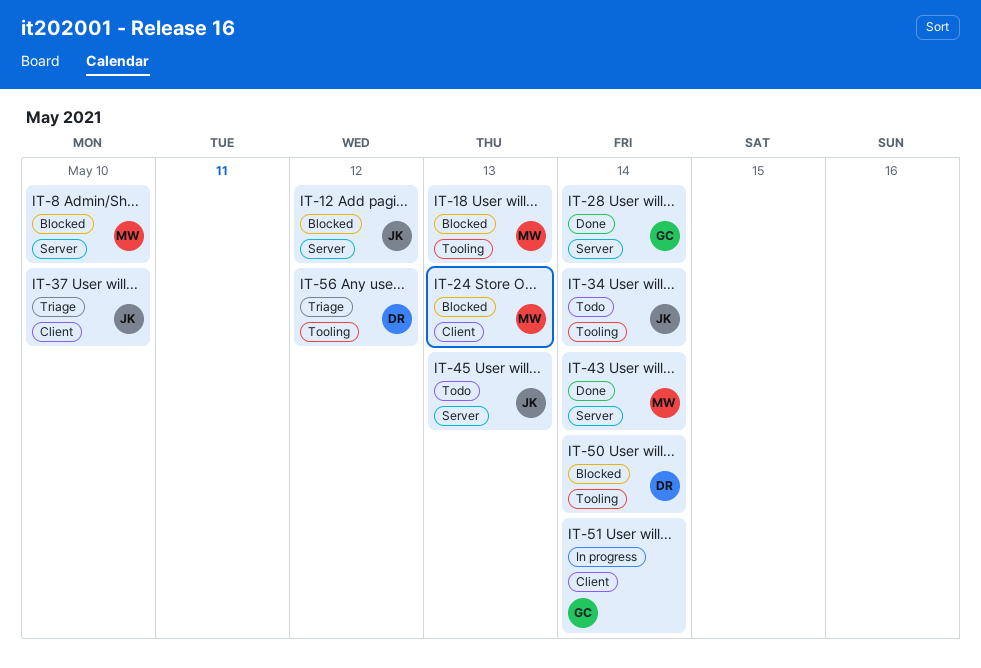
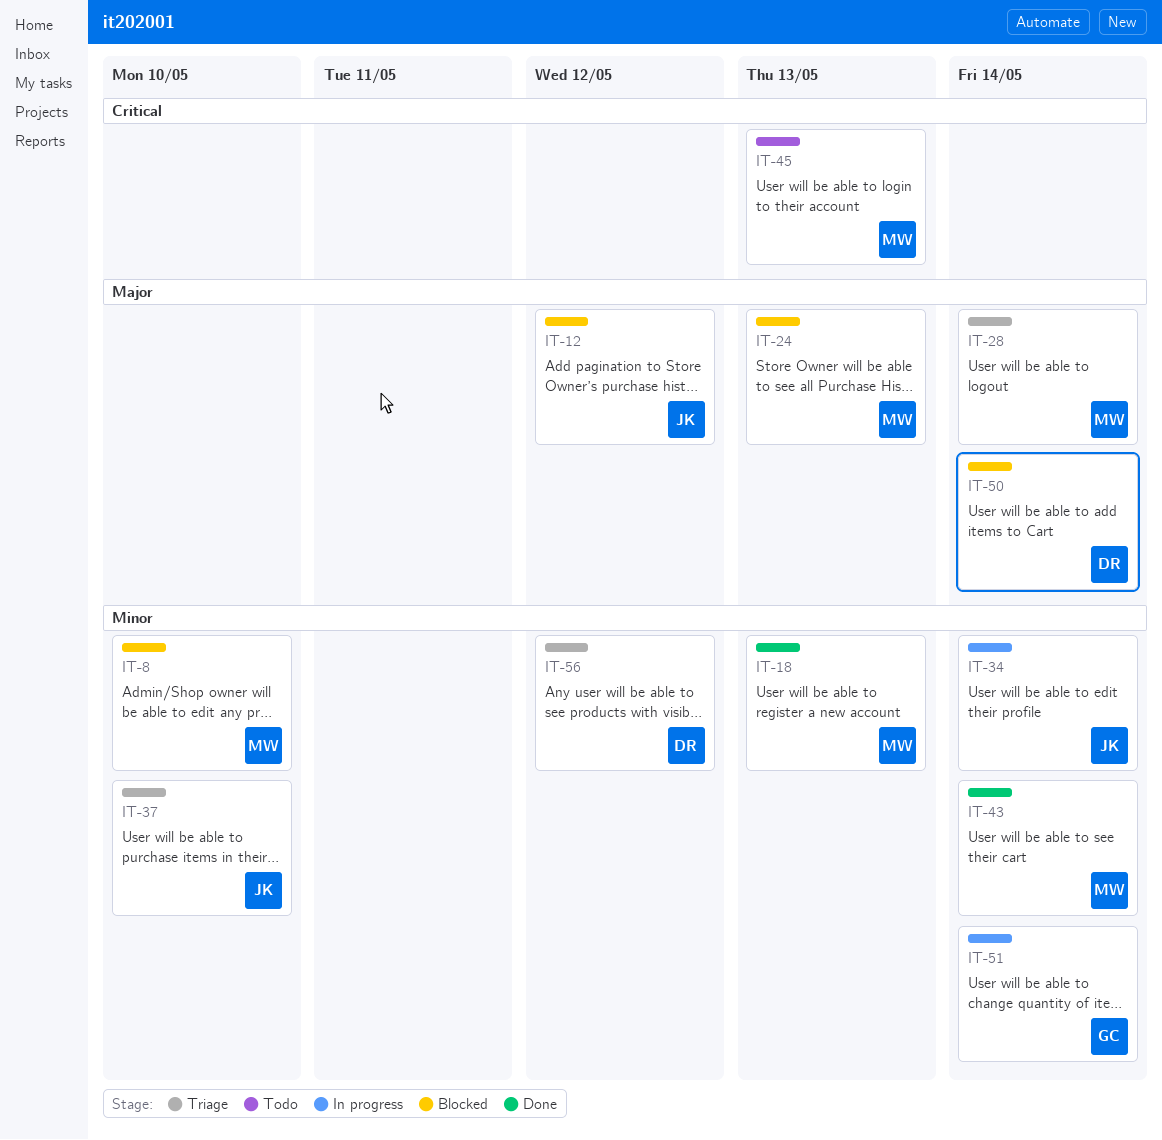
IT-18, status: Blocked -> Done
IT-28, status: Done -> Triage
IT-28, owner: GC -> MW
IT-34, status: Todo -> In progress
IT-45, owner: JK -> MW

